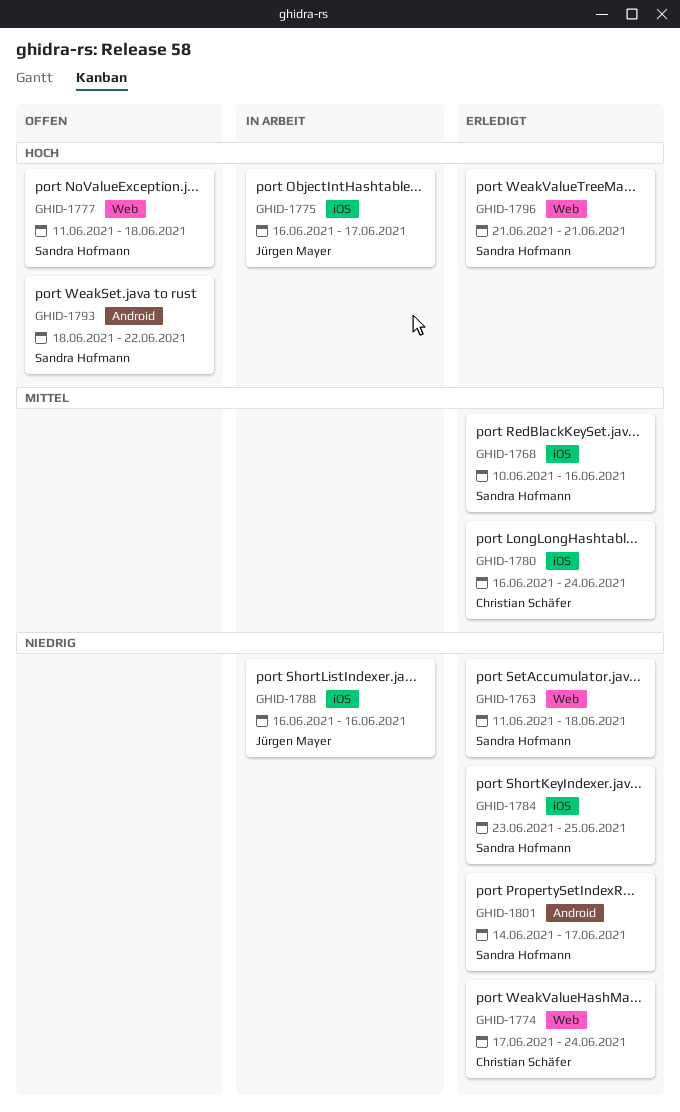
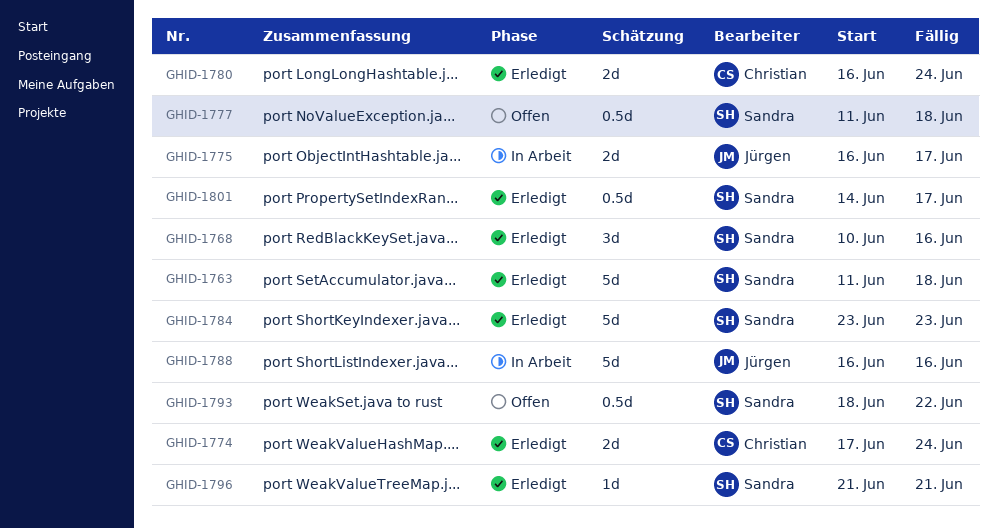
GHID-1784, due: Jun 25 -> Jun 23

